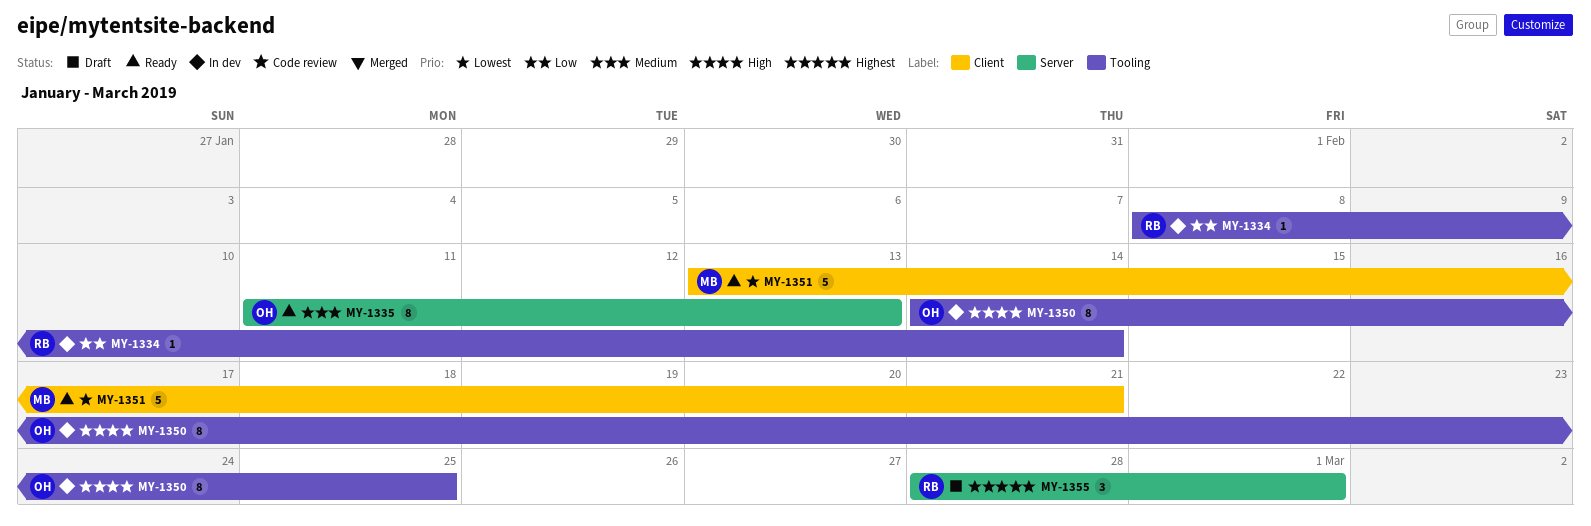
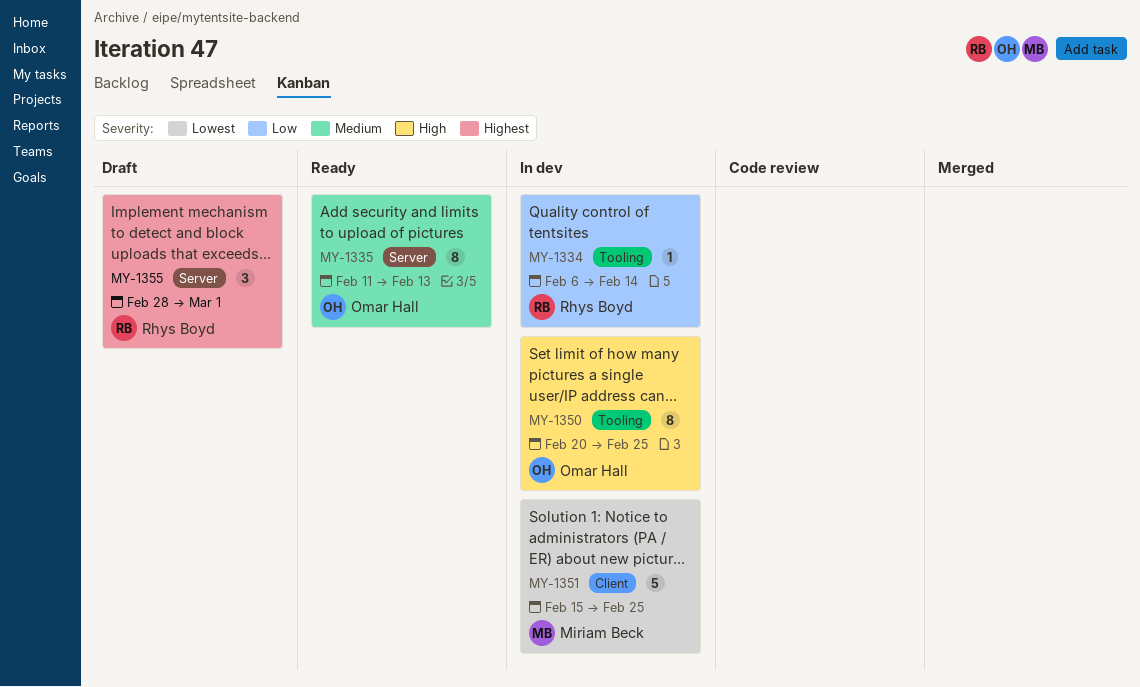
MY-1334, start: Feb 8 -> Feb 6
MY-1350, start: Feb 14 -> Feb 20
MY-1351, status: Ready -> In dev
MY-1351, start: Feb 13 -> Feb 15
MY-1351, due: Feb 21 -> Feb 25

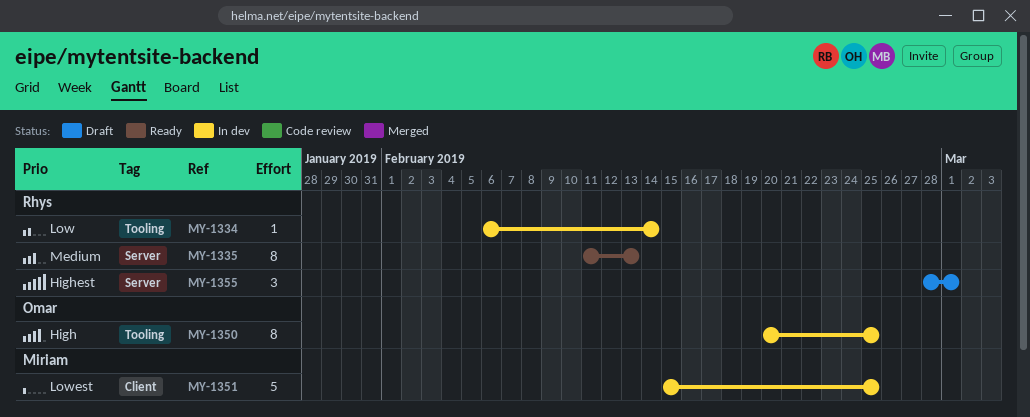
MY-1335, owner: Omar Hall -> Rhys Boyd

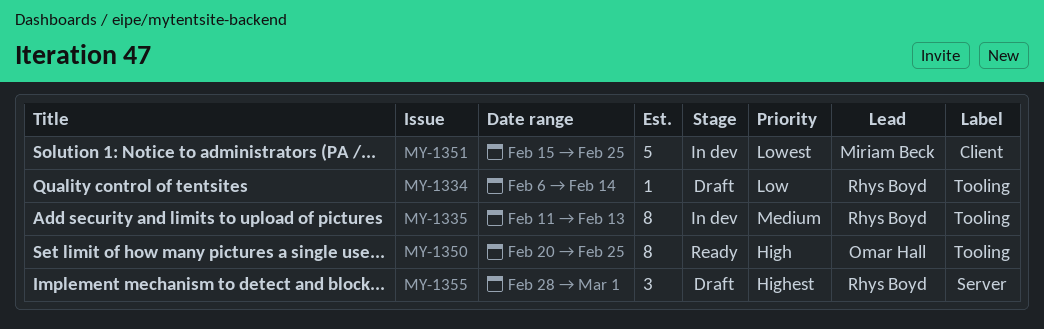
MY-1334, status: In dev -> Draft
MY-1335, status: Ready -> In dev
MY-1335, label: Server -> Tooling
MY-1350, status: In dev -> Ready

